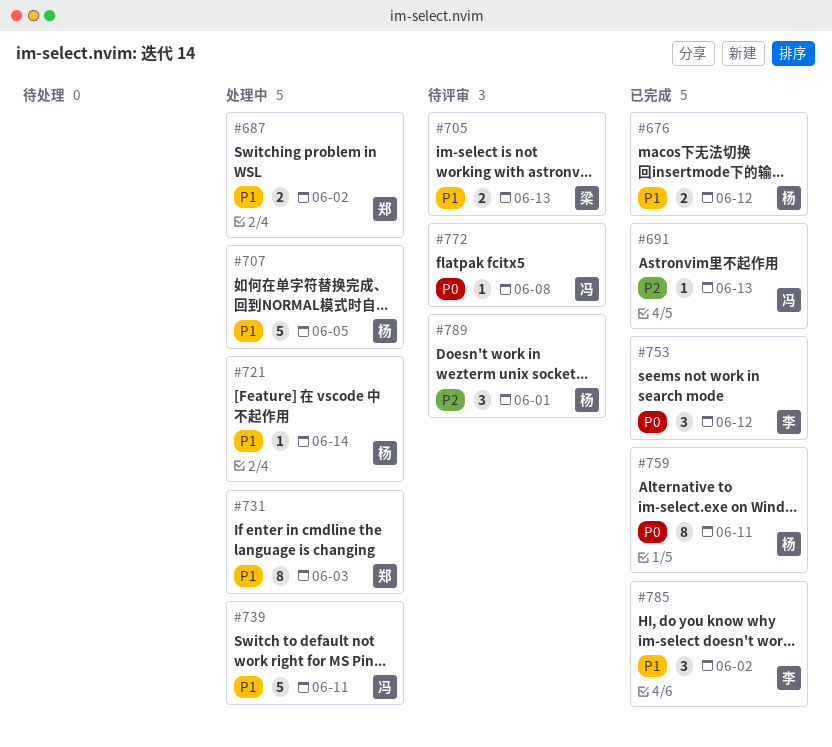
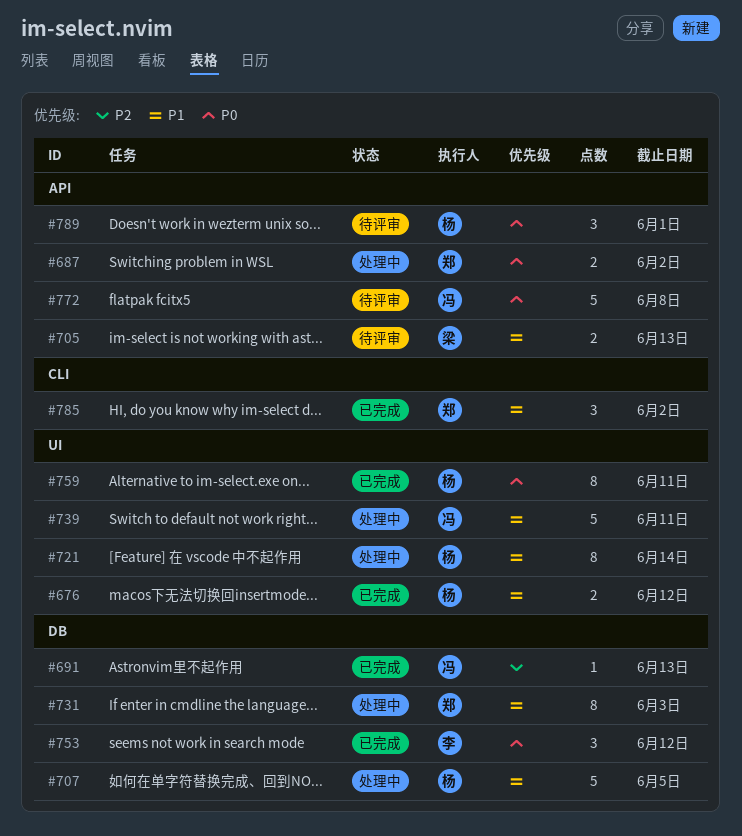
#687, priority: P1 -> P0
#721, estimate: 1 -> 8
#772, estimate: 1 -> 5
#785, owner: 李 -> 郑
#789, priority: P2 -> P0

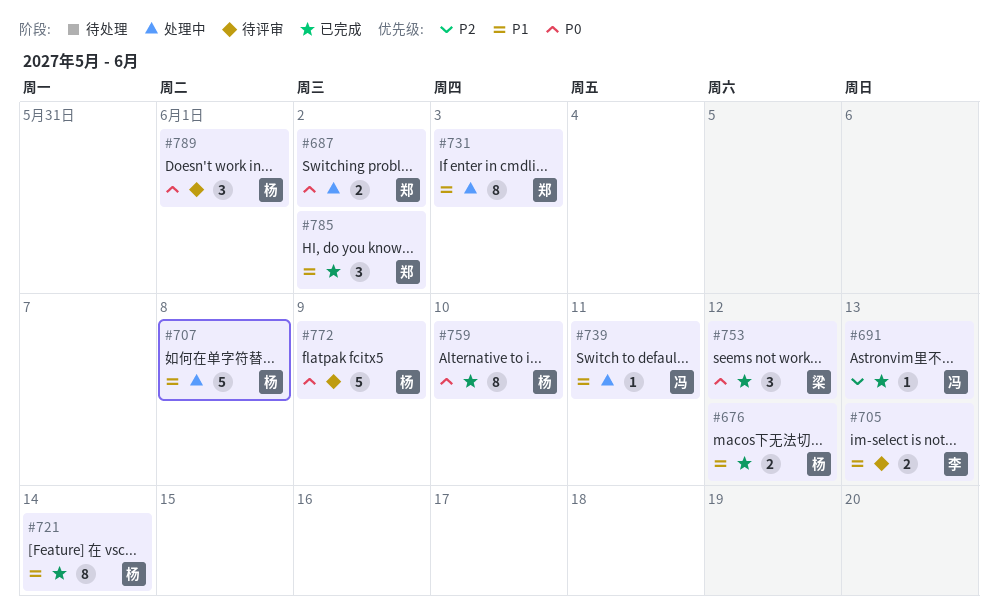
#705, owner: 梁 -> 李
#707, due: Jun 5 -> Jun 8
#721, status: 处理中 -> 已完成
#739, estimate: 5 -> 1
#753, owner: 李 -> 梁
#759, due: Jun 11 -> Jun 10
#772, owner: 冯 -> 杨
#772, due: Jun 8 -> Jun 9

